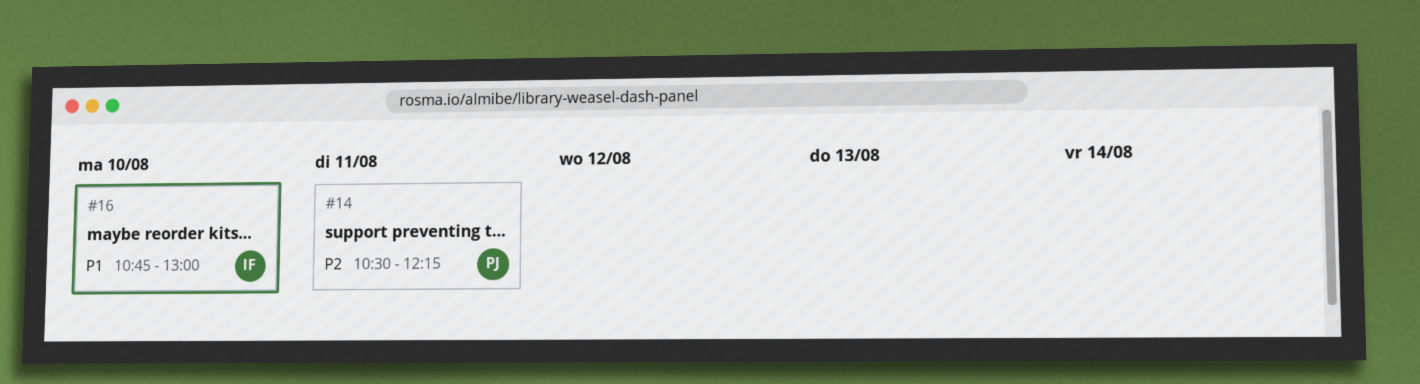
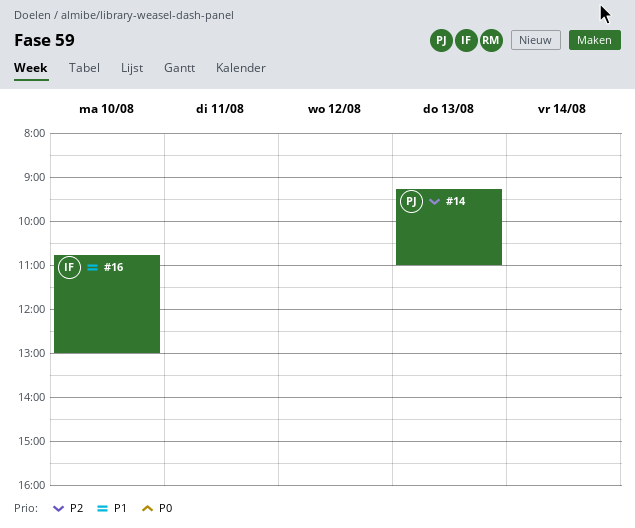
#14, day: Aug 11 -> Aug 13
#14, begins: 10:30 -> 09:15
#14, ends: 12:15 -> 11:00

